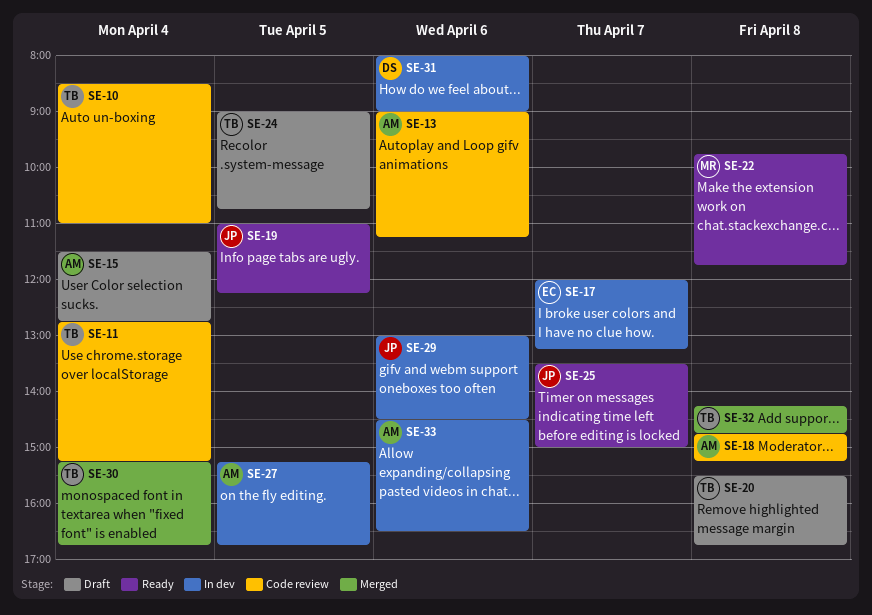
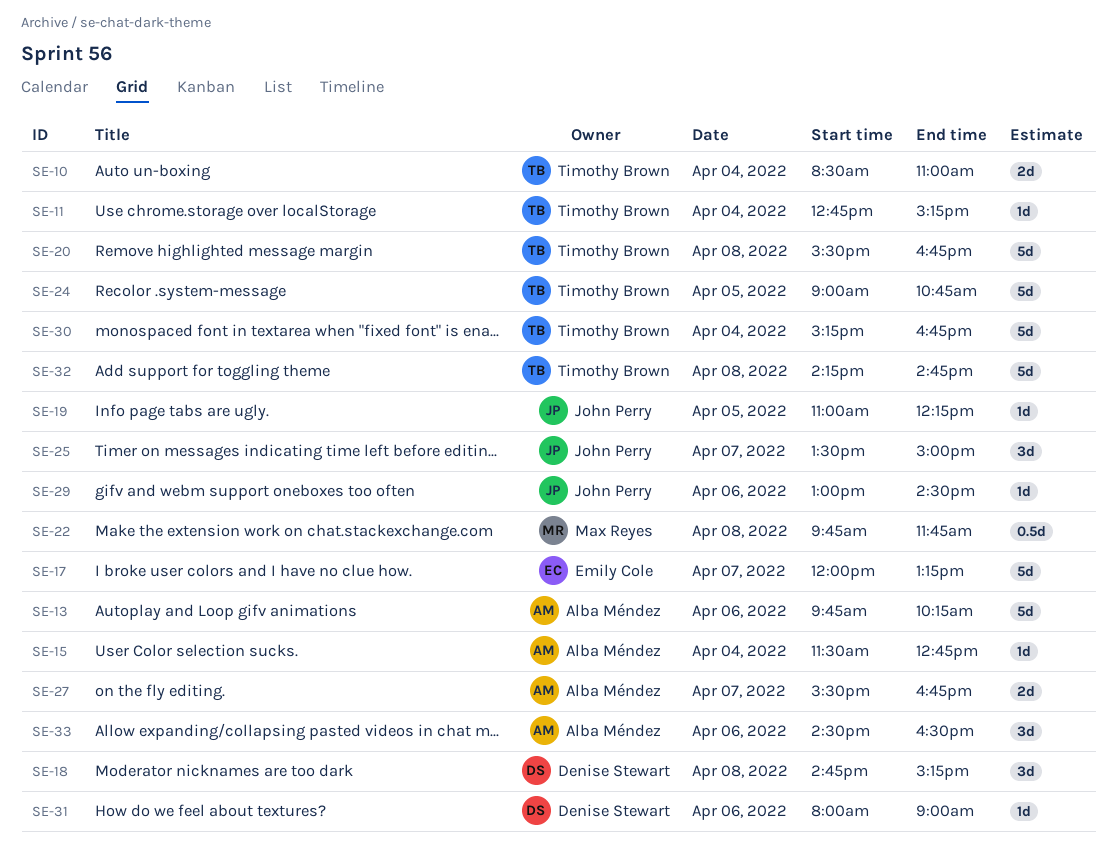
SE-13, begins: 09:00 -> 09:45
SE-13, ends: 11:15 -> 10:15
SE-18, owner: Alba Méndez -> Denise Stewart
SE-27, day: Apr 5 -> Apr 7
SE-27, begins: 15:15 -> 15:30

